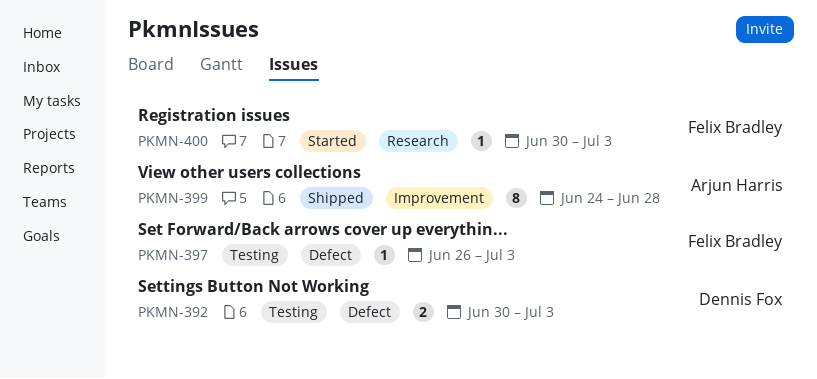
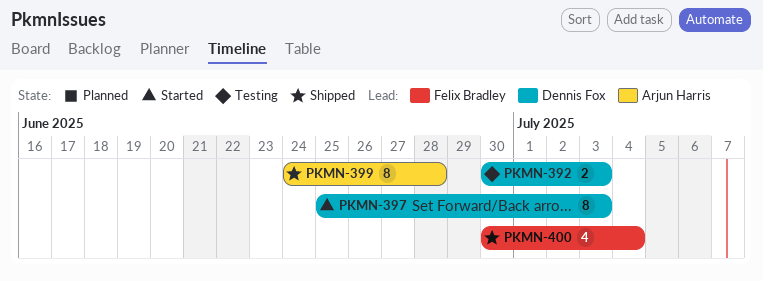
PKMN-397, status: Testing -> Started
PKMN-397, owner: Felix Bradley -> Dennis Fox
PKMN-397, estimate: 1 -> 8
PKMN-397, start: Jun 26 -> Jun 25
PKMN-400, status: Started -> Shipped
PKMN-400, estimate: 1 -> 4
PKMN-400, due: Jul 3 -> Jul 4

